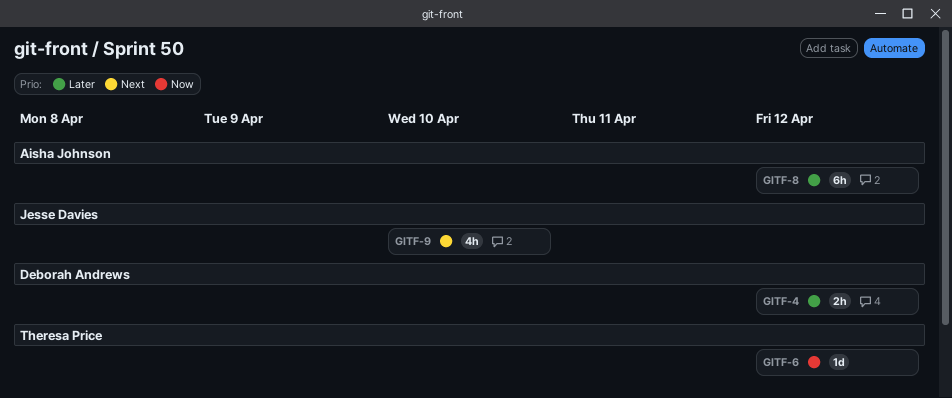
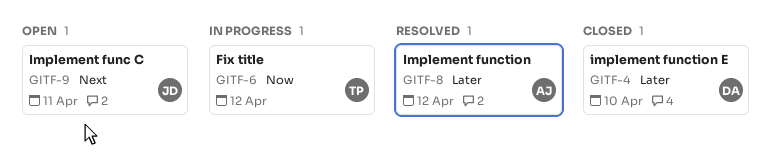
GITF-4, due: Apr 12 -> Apr 10
GITF-9, due: Apr 10 -> Apr 11

